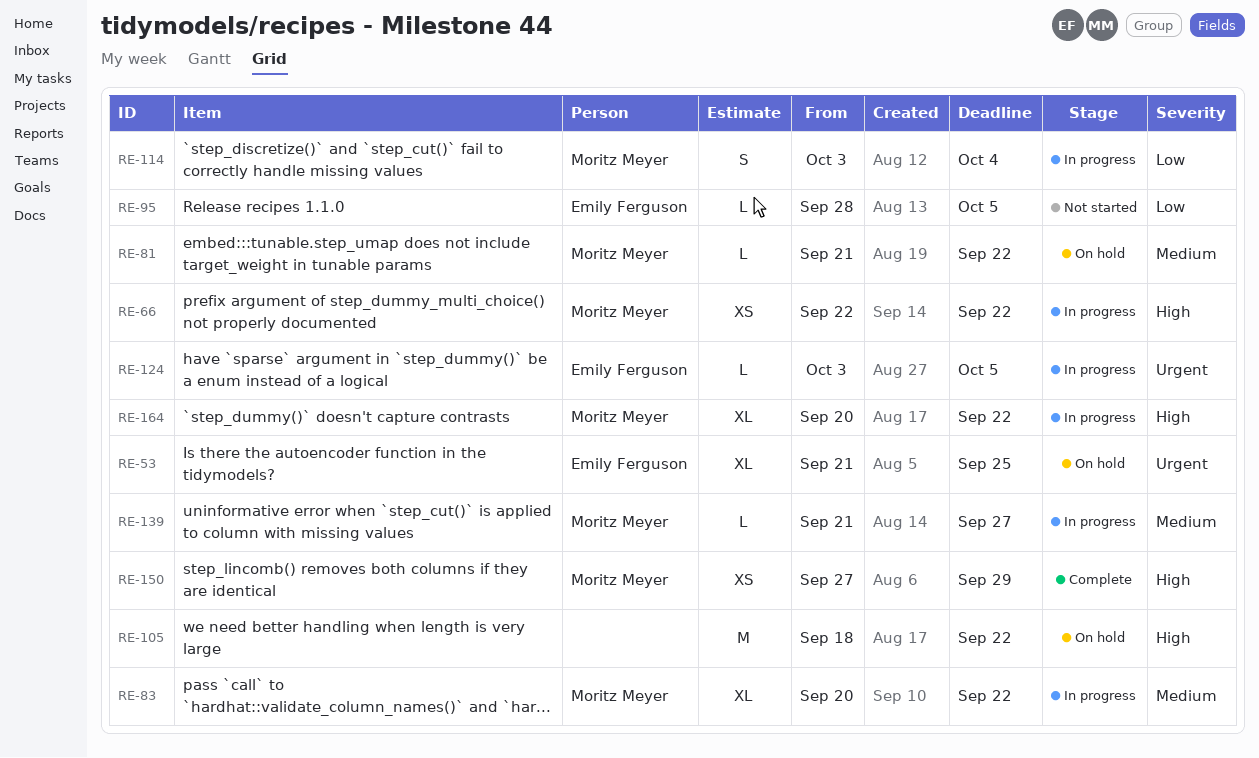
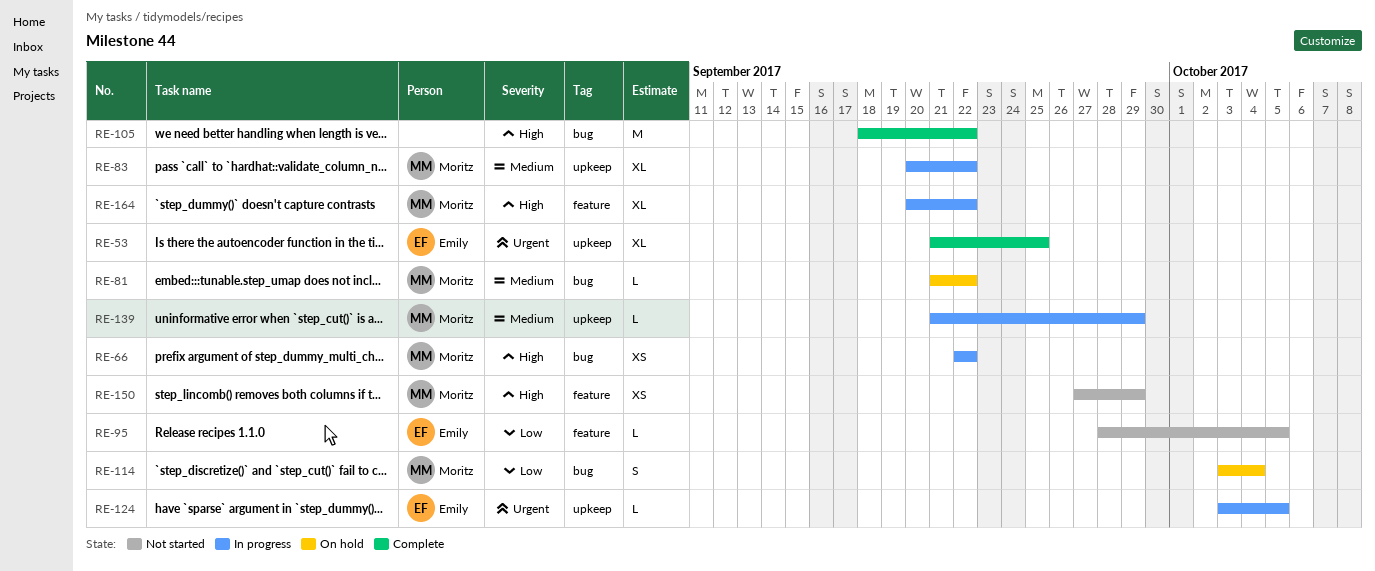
RE-53, status: On hold -> Complete
RE-105, status: On hold -> Complete
RE-114, status: In progress -> On hold
RE-139, due: Sep 27 -> Sep 29
RE-150, status: Complete -> Not started

